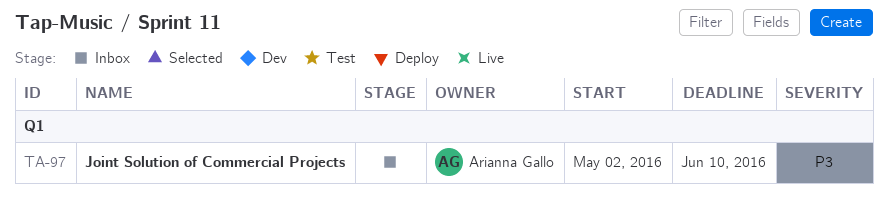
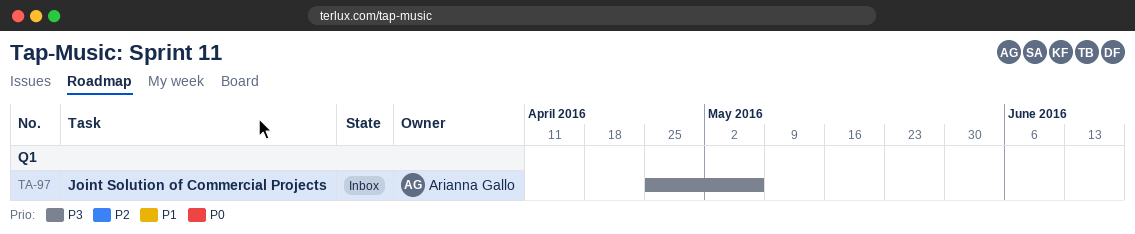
TA-97, start: May 2 -> Apr 25
TA-97, due: Jun 10 -> May 6

